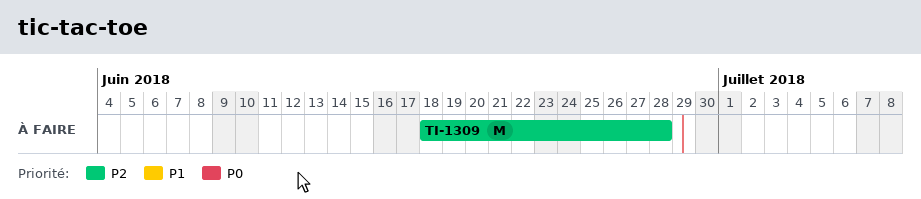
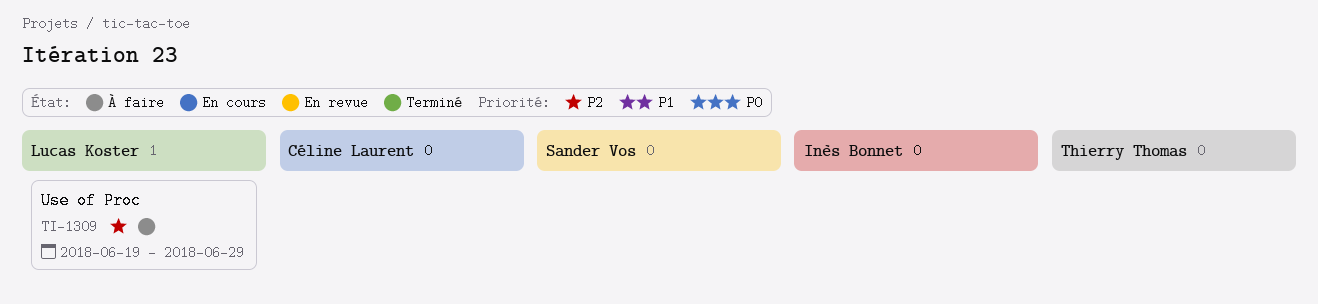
TI-1309, start: Jun 18 -> Jun 19
TI-1309, due: Jun 28 -> Jun 29

